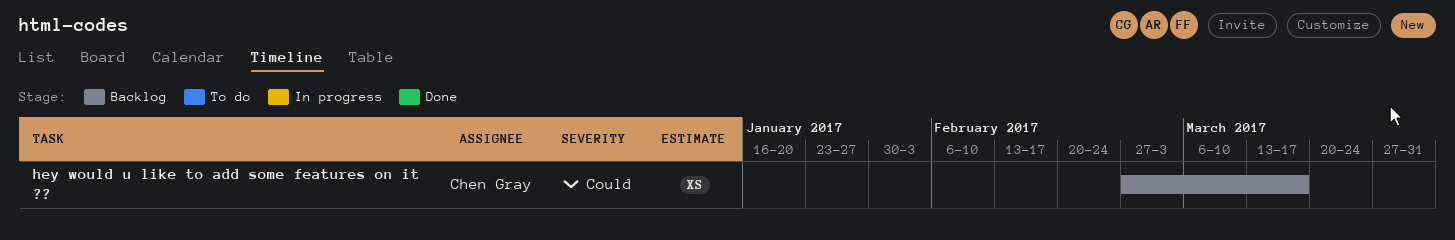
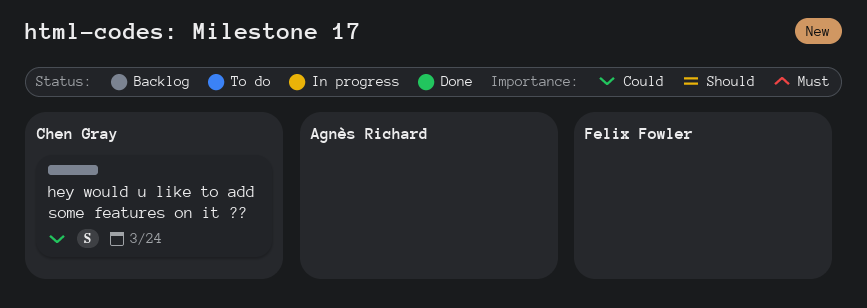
hey would u like to add some features on it ??, estimate: XS -> S
hey would u like to add some features on it ??, due: Mar 17 -> Mar 24

